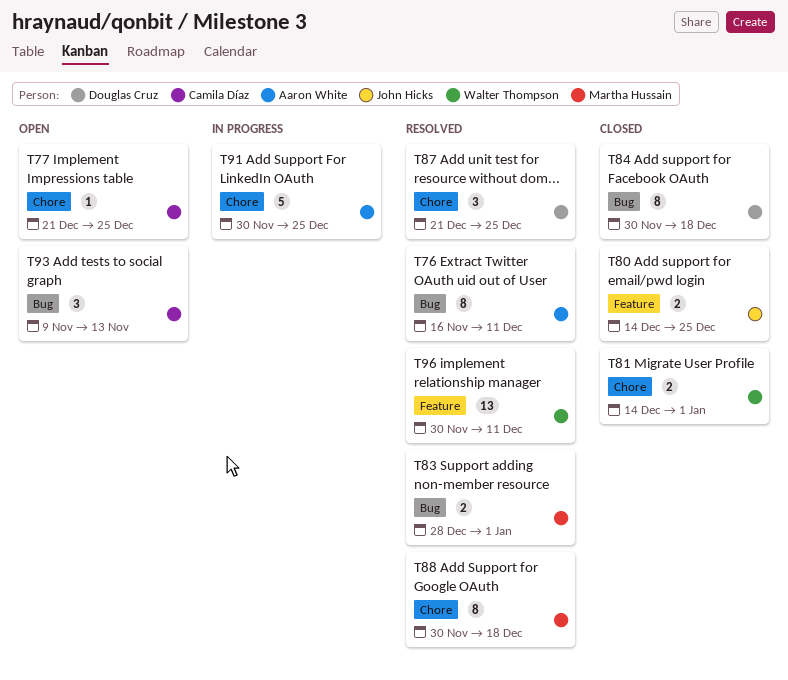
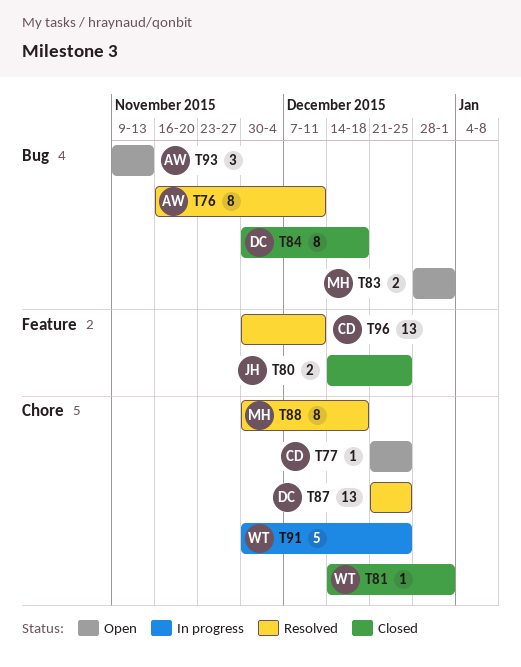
T81, estimate: 2 -> 1
T83, status: Resolved -> Open
T87, estimate: 3 -> 13
T91, owner: Aaron White -> Walter Thompson
T93, owner: Camila Díaz -> Aaron White
T96, owner: Walter Thompson -> Camila Díaz

